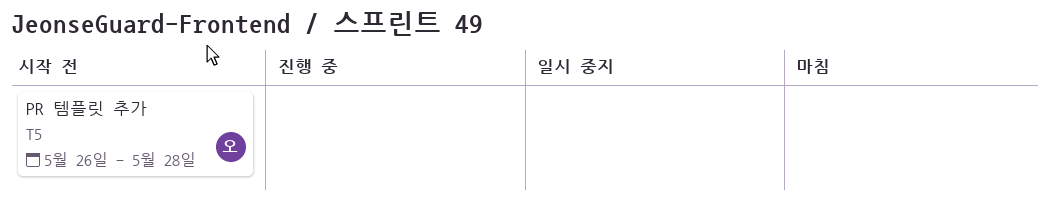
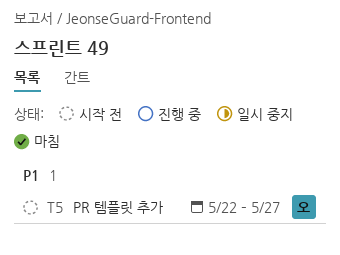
T5, start: May 26 -> May 22
T5, due: May 28 -> May 27

